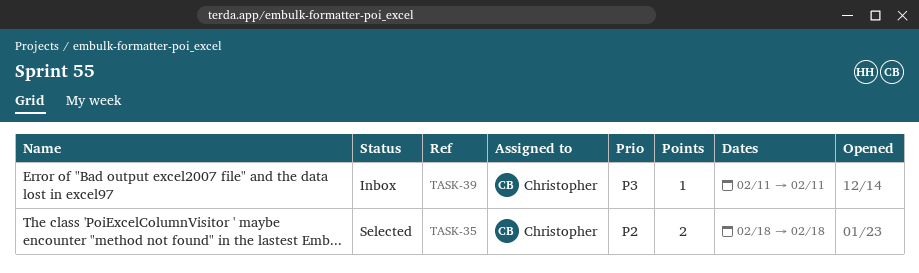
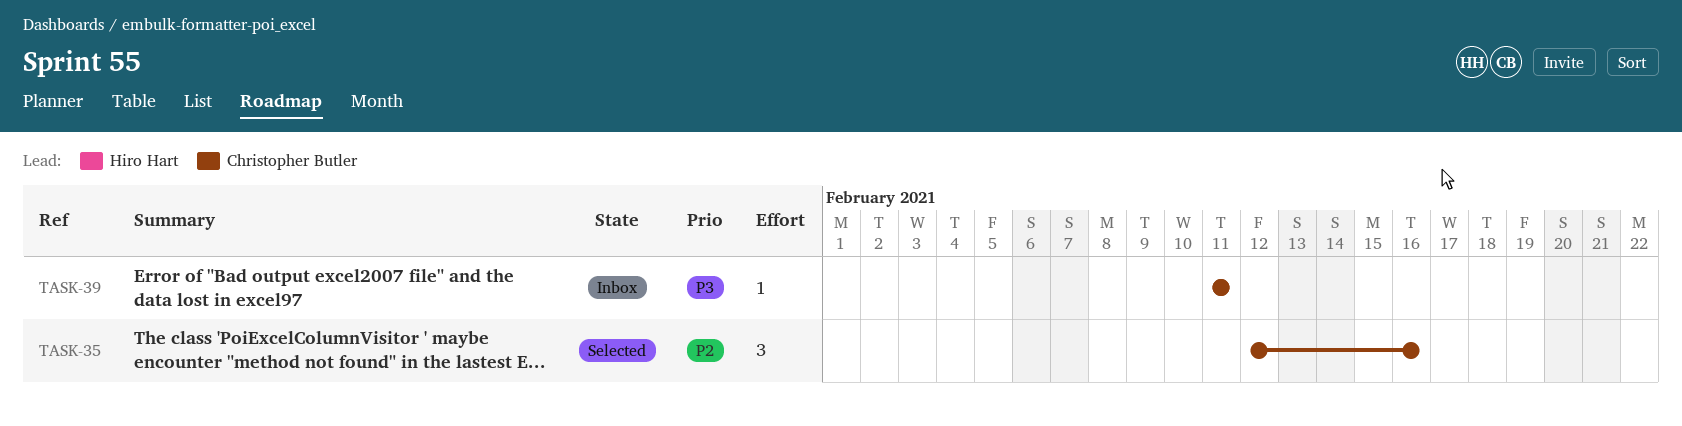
TASK-35, estimate: 2 -> 3
TASK-35, start: Feb 18 -> Feb 12
TASK-35, due: Feb 18 -> Feb 16

